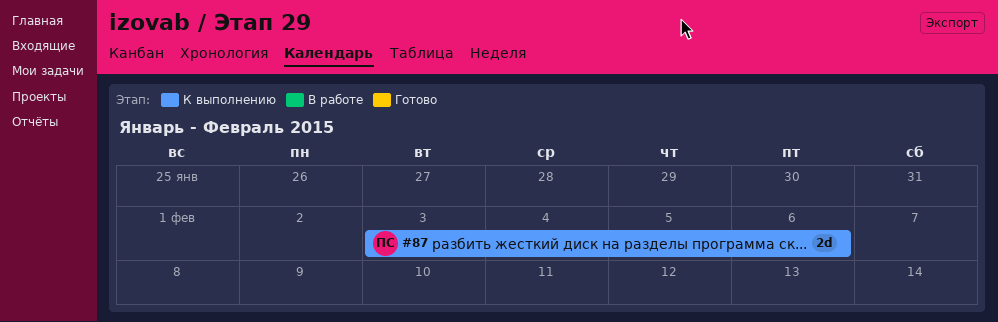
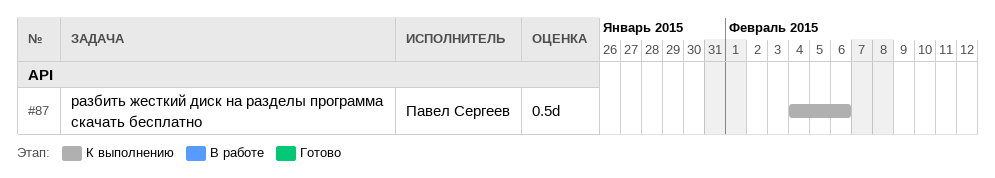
#87, estimate: 2d -> 0.5d
#87, start: Feb 3 -> Feb 4

